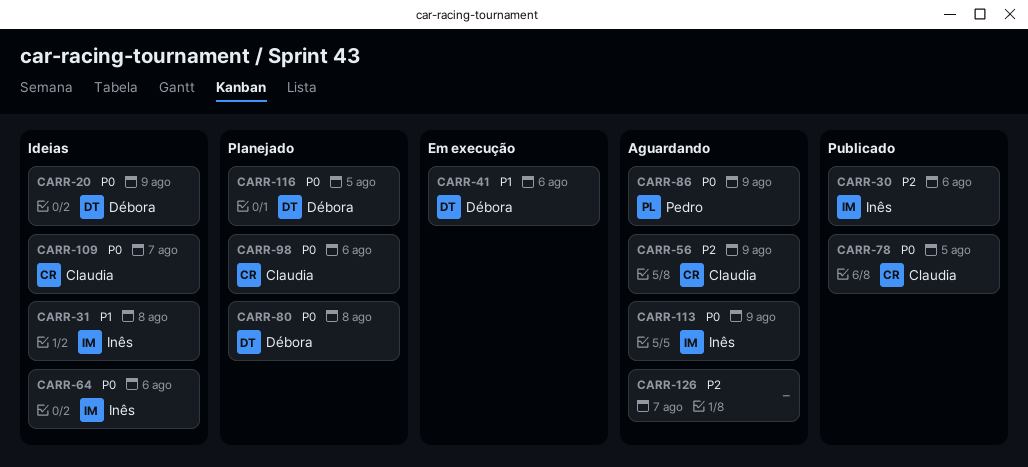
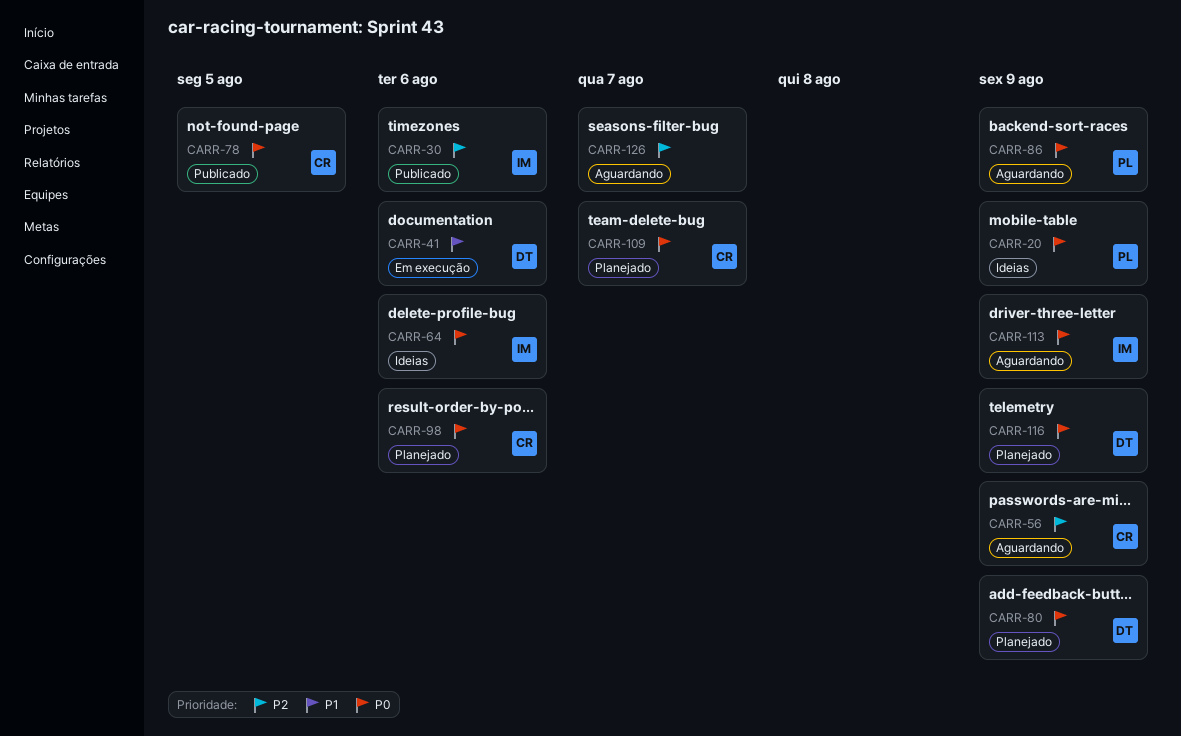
CARR-20, owner: Débora -> Pedro
CARR-31: present -> none
CARR-80, due: Aug 8 -> Aug 9
CARR-109, status: Ideias -> Planejado
CARR-116, due: Aug 5 -> Aug 9

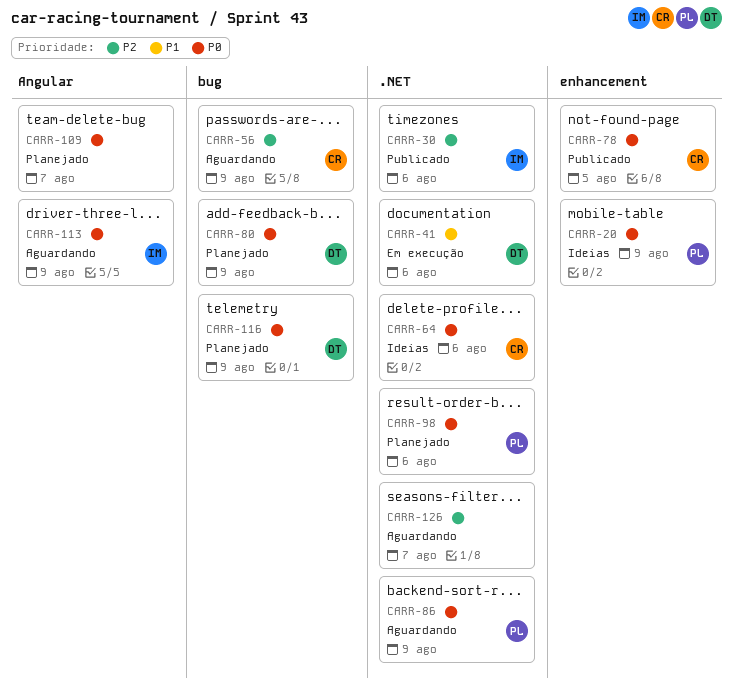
CARR-64, owner: IM -> CR
CARR-98, owner: CR -> PL
CARR-109, owner: CR -> none

